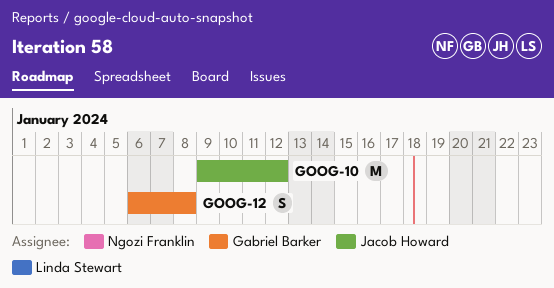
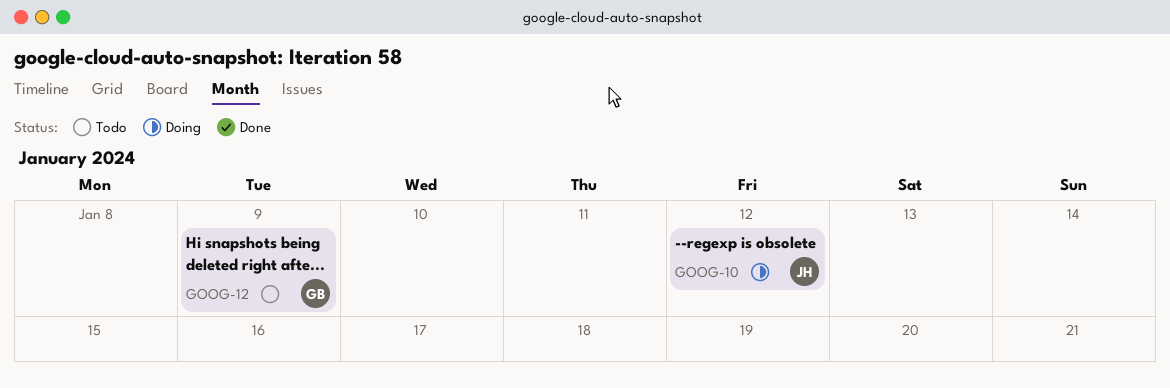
GOOG-12, due: Jan 8 -> Jan 9

